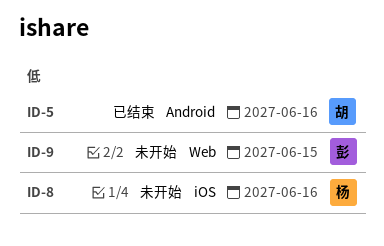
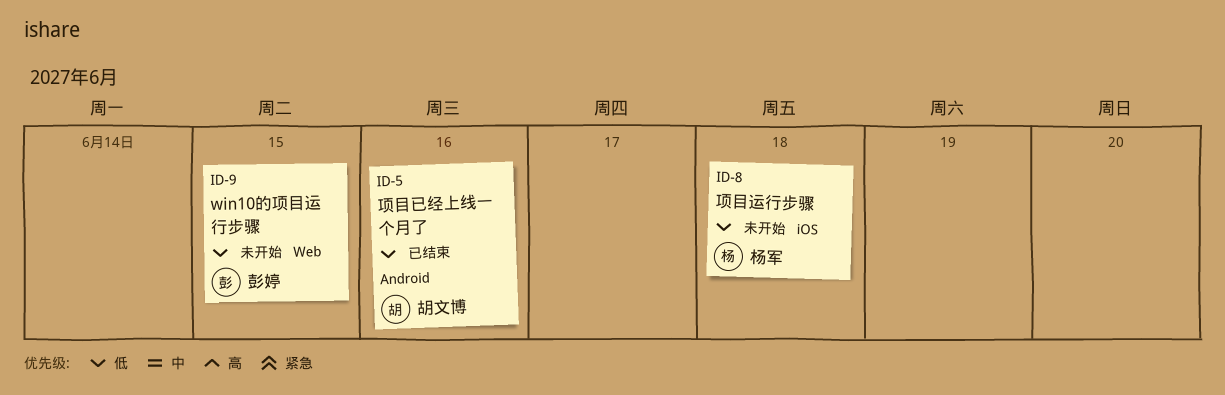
ID-8, due: Jun 16 -> Jun 18

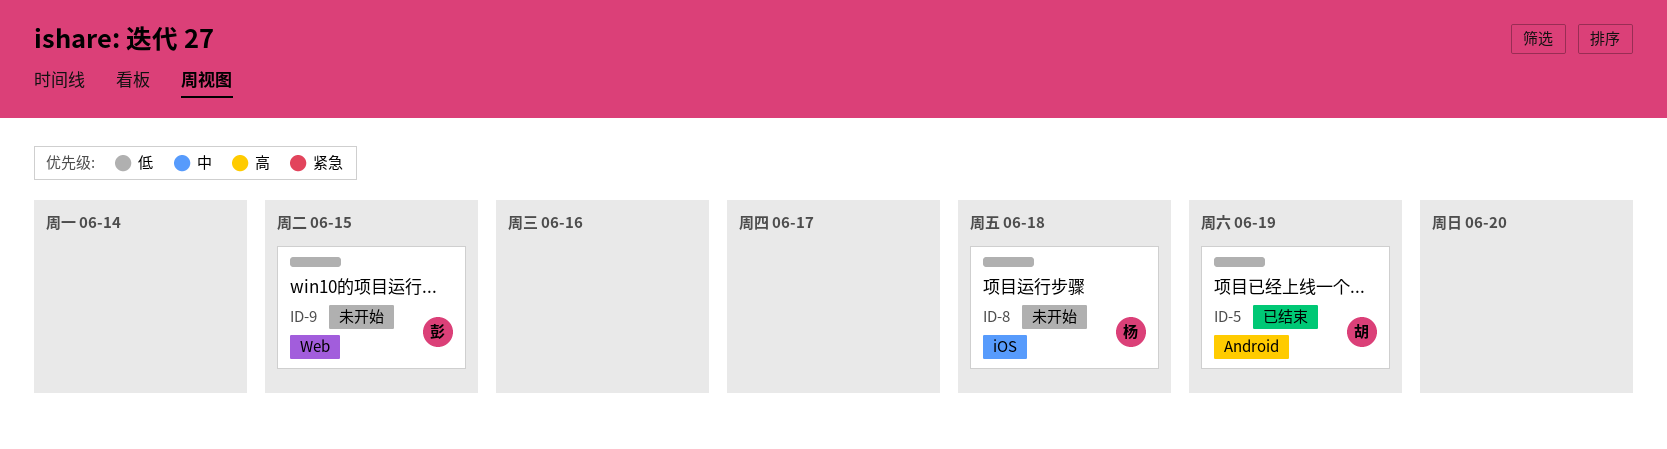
ID-5, due: Jun 16 -> Jun 19

